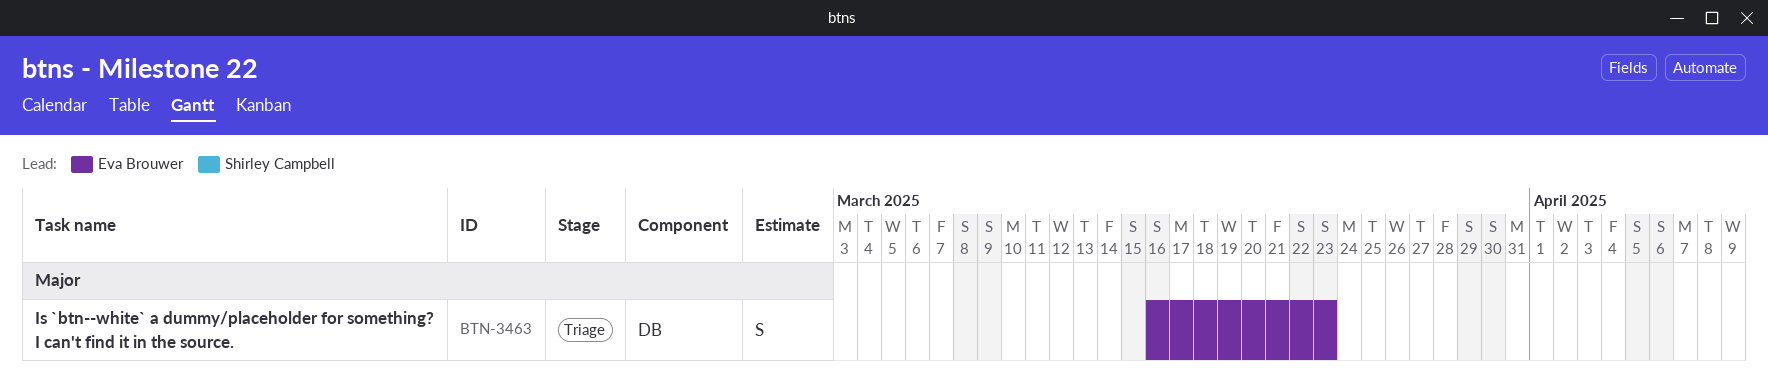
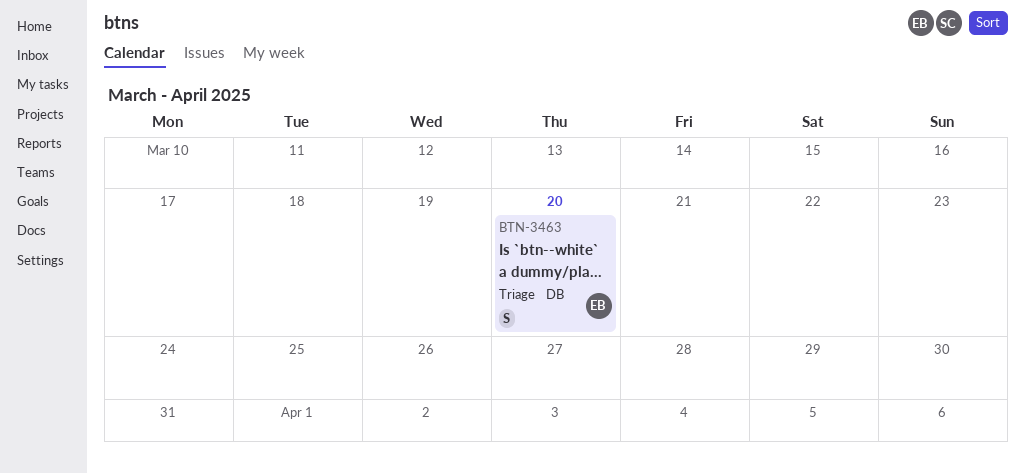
BTN-3463, due: Mar 23 -> Mar 20

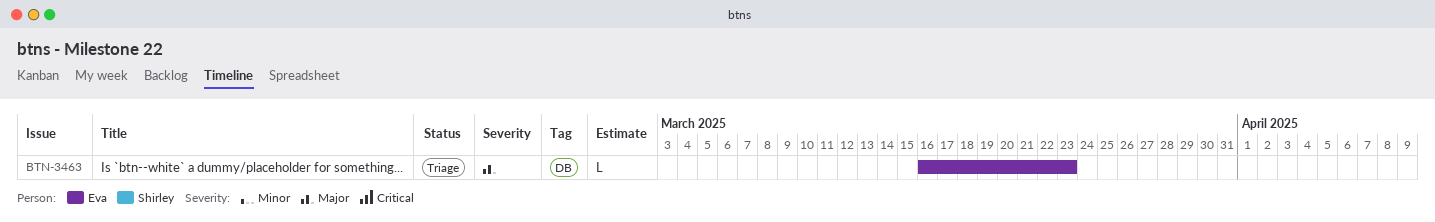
BTN-3463, estimate: S -> L
BTN-3463, due: Mar 20 -> Mar 23

